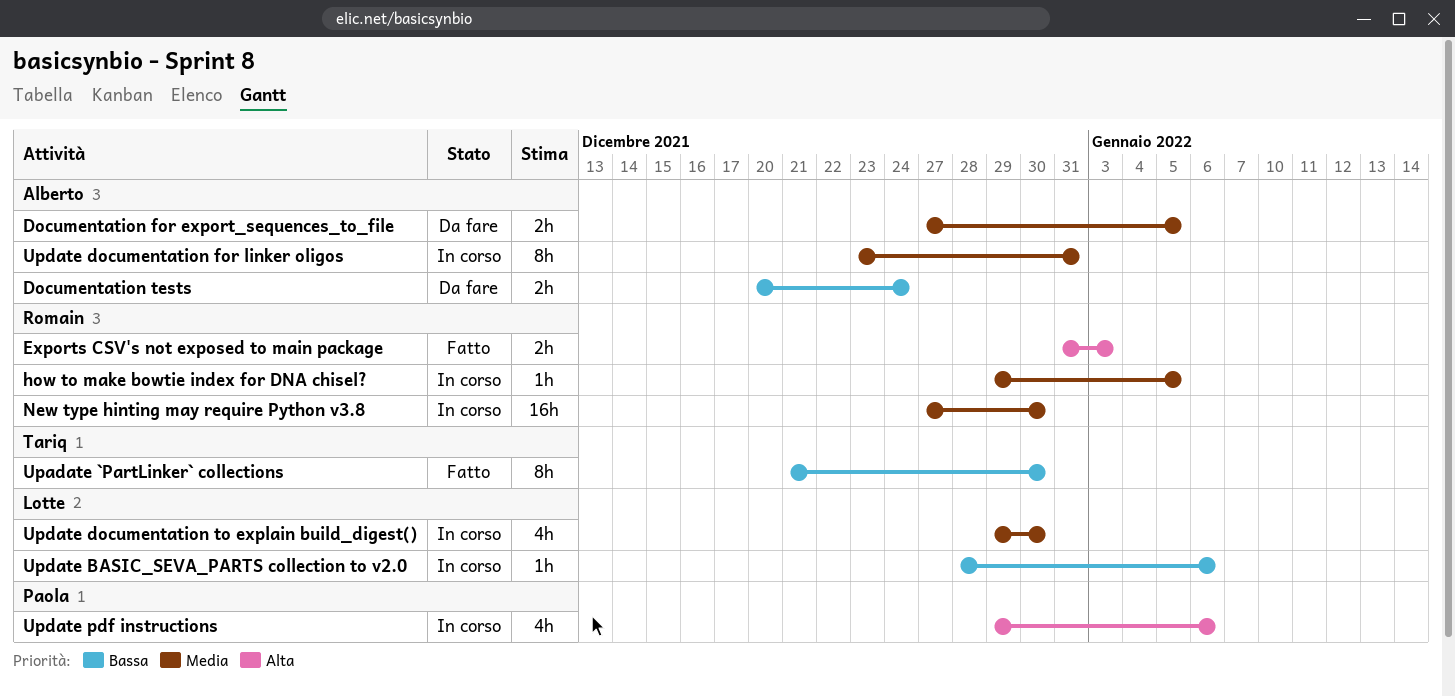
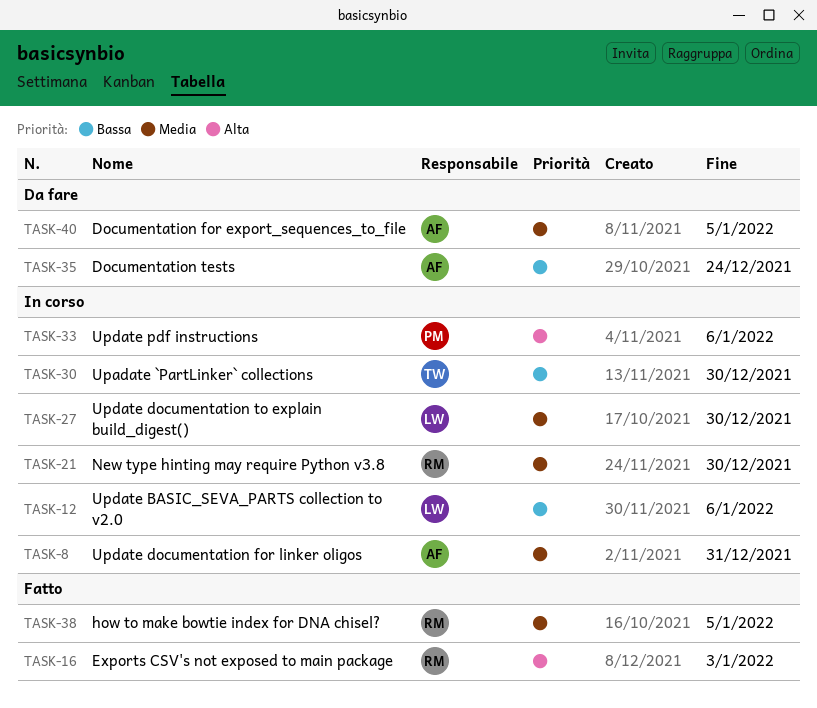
how to make bowtie index for DNA chisel?, status: In corso -> Fatto
Upadate `PartLinker` collections, status: Fatto -> In corso

